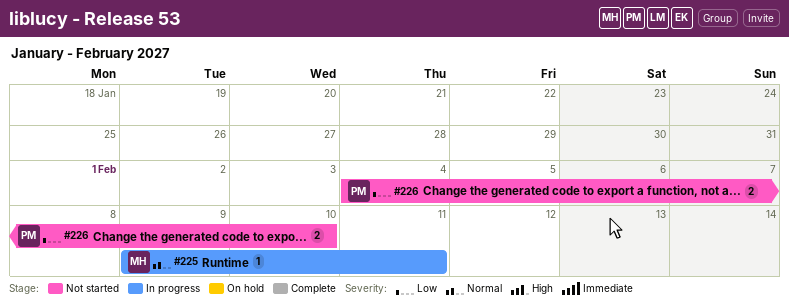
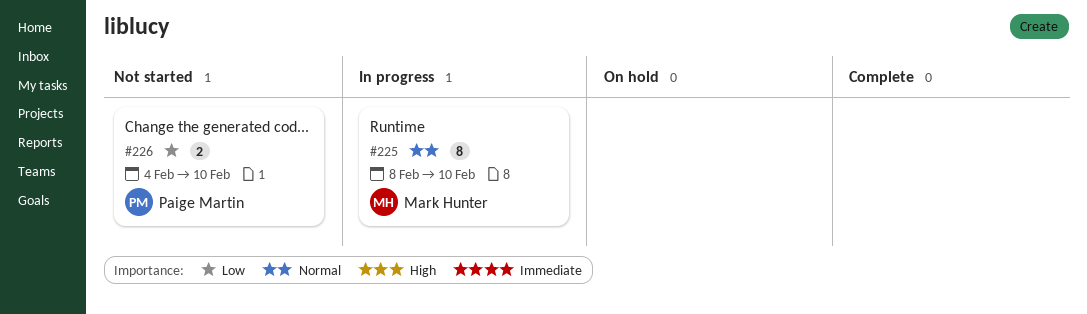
#225, estimate: 1 -> 8
#225, start: Feb 9 -> Feb 8
#225, due: Feb 11 -> Feb 10

